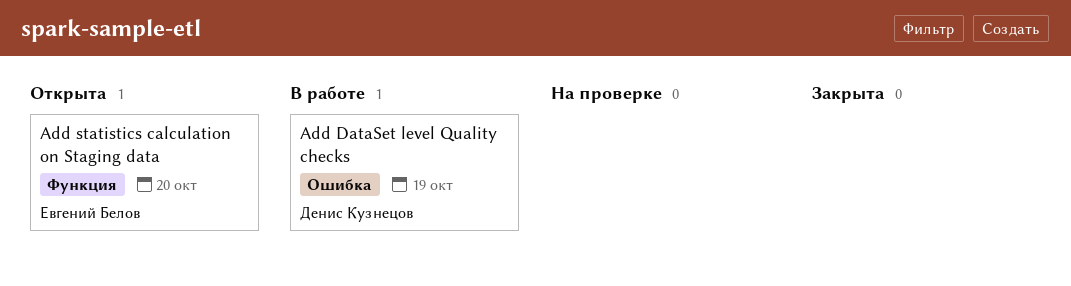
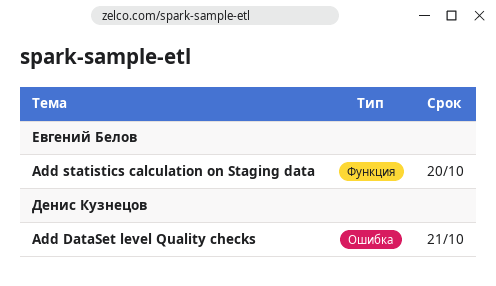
Add DataSet level Quality checks, due: Oct 19 -> Oct 21

